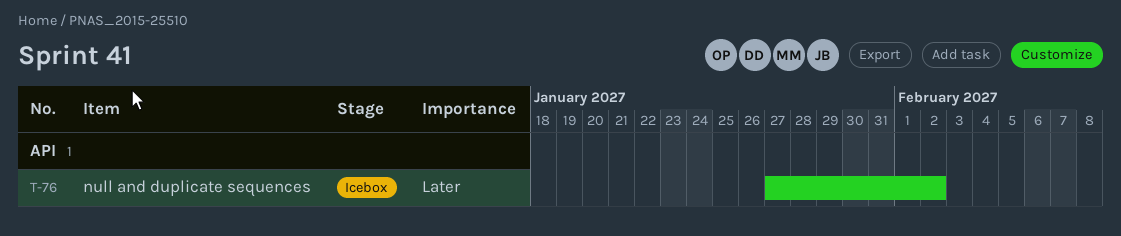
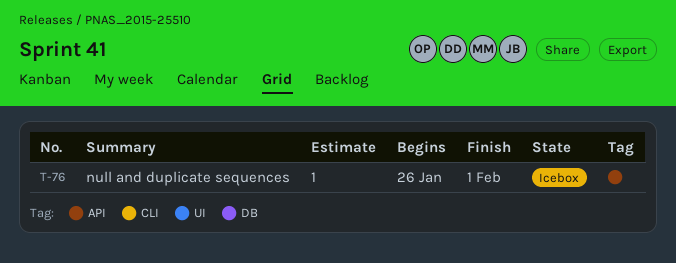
T-76, start: Jan 27 -> Jan 26
T-76, due: Feb 2 -> Feb 1

